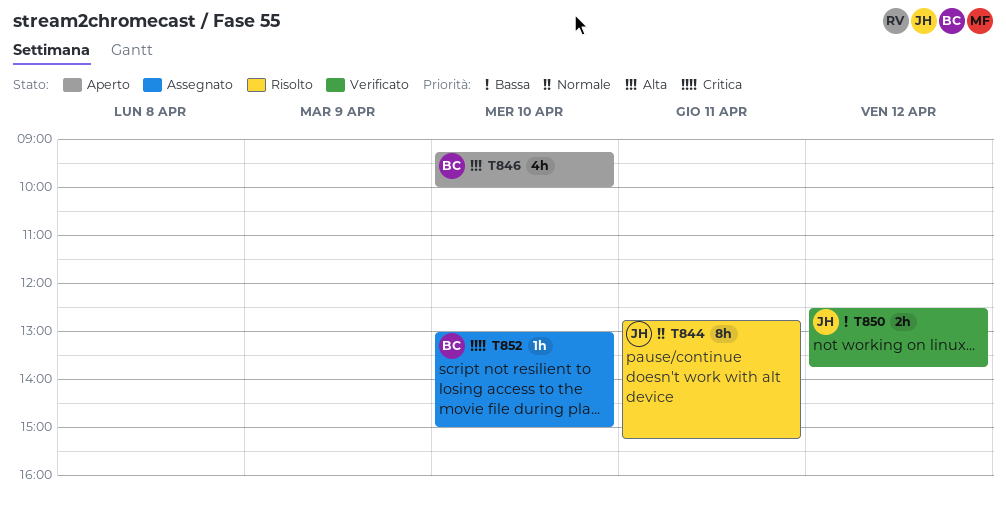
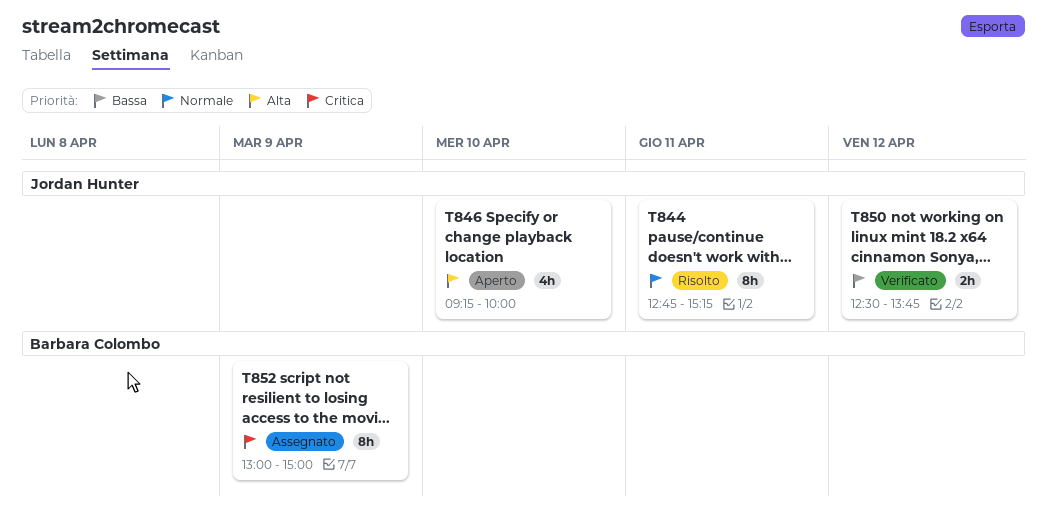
T846, owner: Barbara Colombo -> Jordan Hunter
T852, estimate: 1h -> 8h
T852, day: Apr 10 -> Apr 9

